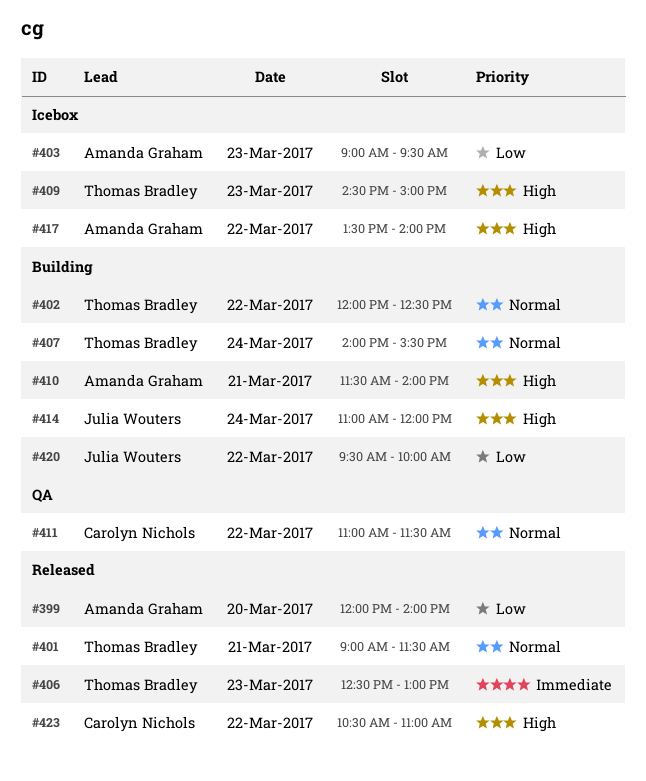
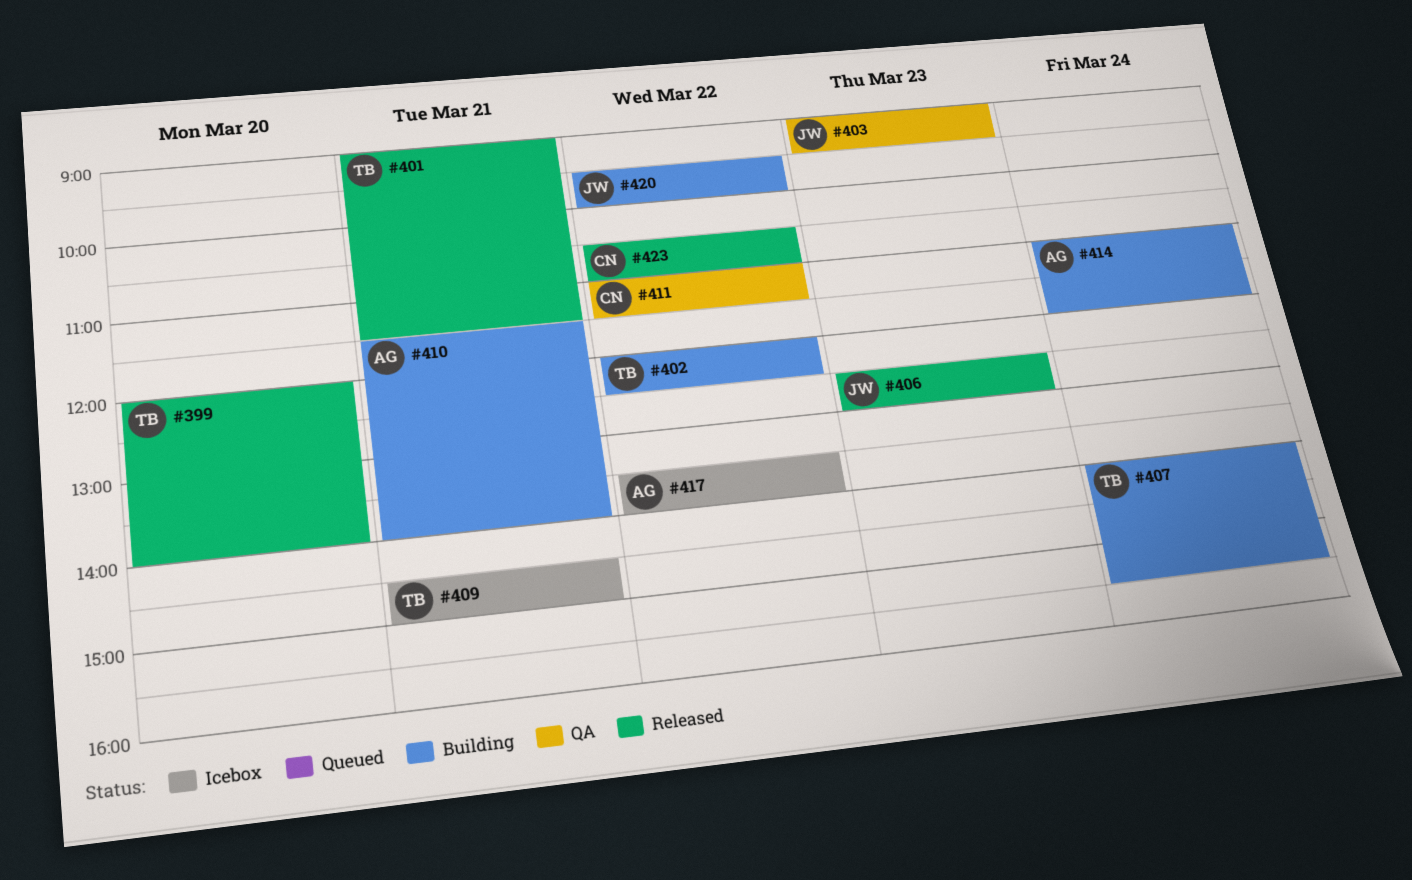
#399, owner: Amanda Graham -> Thomas Bradley
#403, status: Icebox -> QA
#403, owner: Amanda Graham -> Julia Wouters
#406, owner: Thomas Bradley -> Julia Wouters
#409, day: Mar 23 -> Mar 21
#414, owner: Julia Wouters -> Amanda Graham

